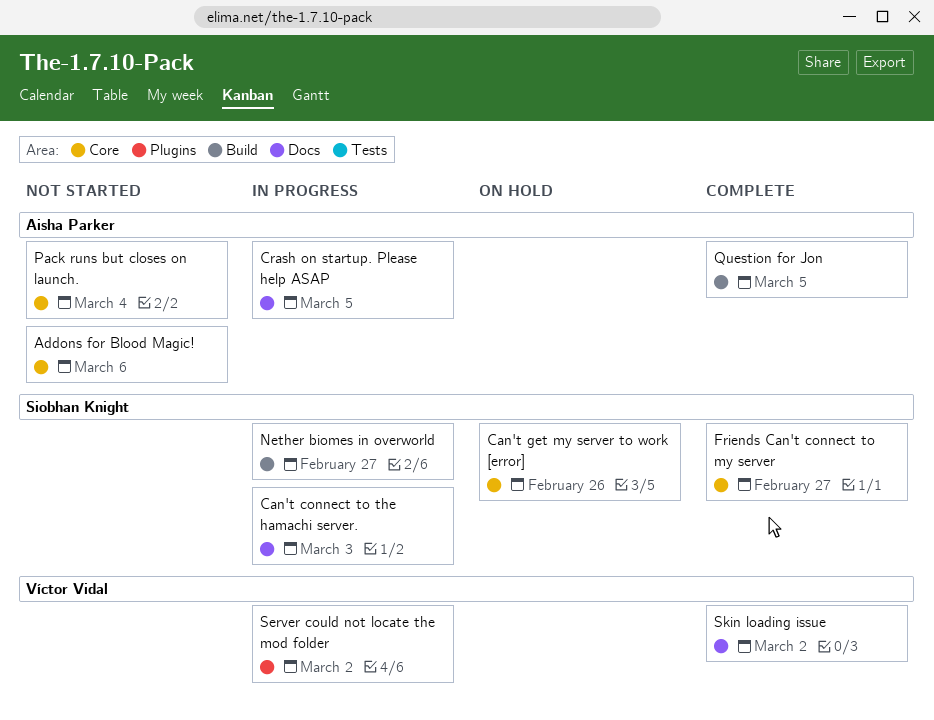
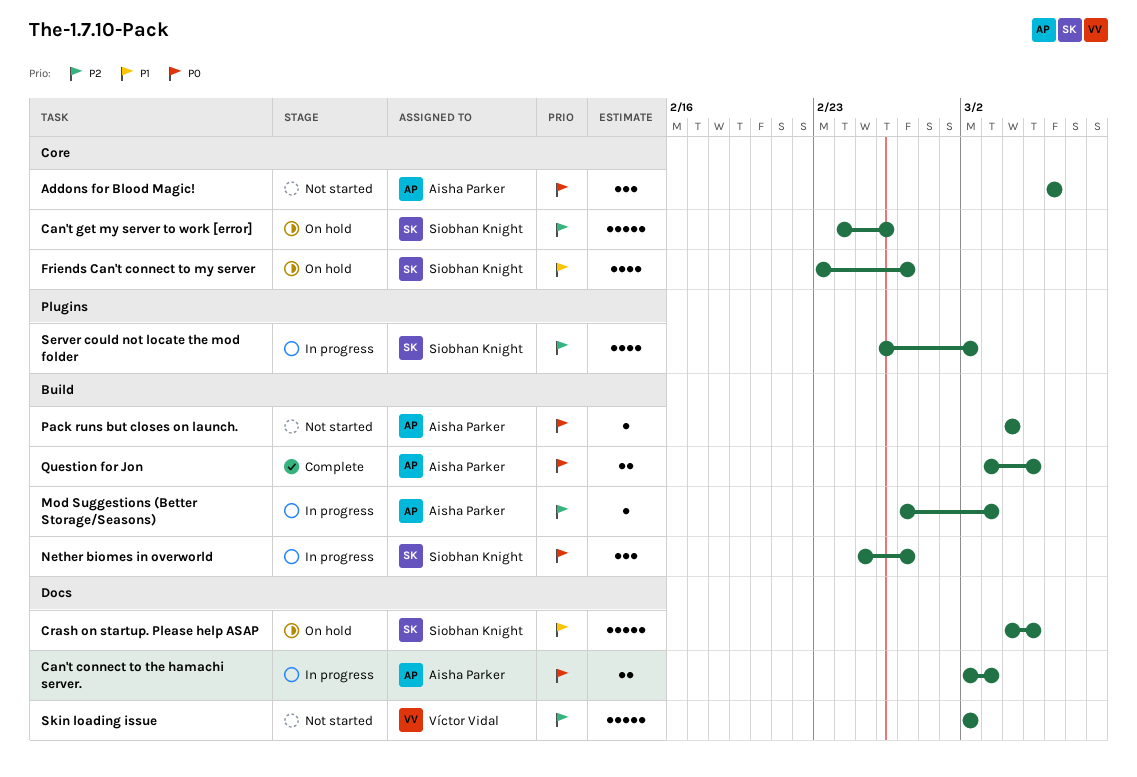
Can't connect to the hamachi server., owner: Siobhan Knight -> Aisha Parker
Crash on startup. Please help ASAP, status: In progress -> On hold
Crash on startup. Please help ASAP, owner: Aisha Parker -> Siobhan Knight
Friends Can't connect to my server, status: Complete -> On hold
Mod Suggestions (Better Storage/Seasons): none -> present
Pack runs but closes on launch., label: Core -> Build
Server could not locate the mod folder, owner: Víctor Vidal -> Siobhan Knight
Skin loading issue, status: Complete -> Not started

